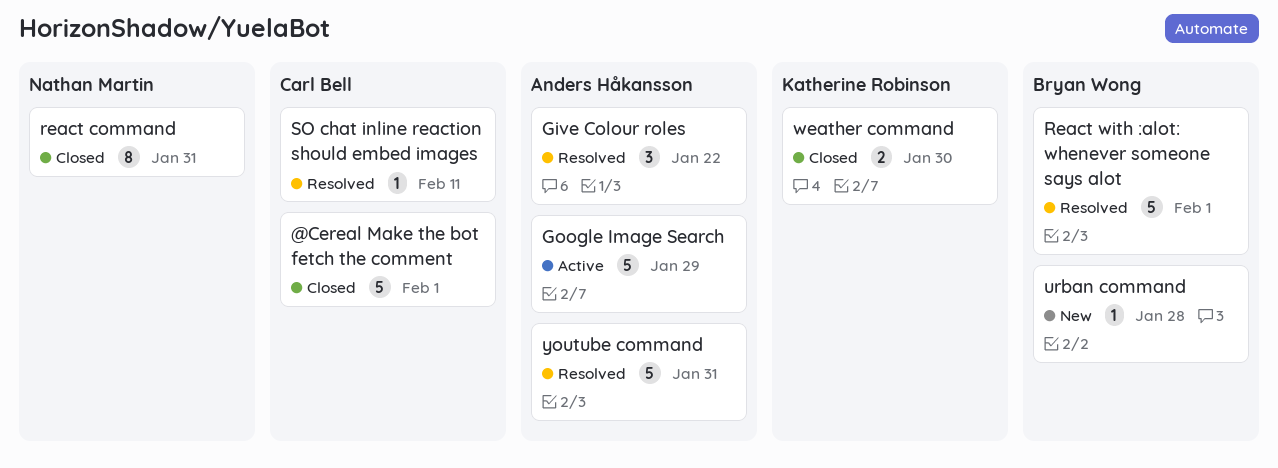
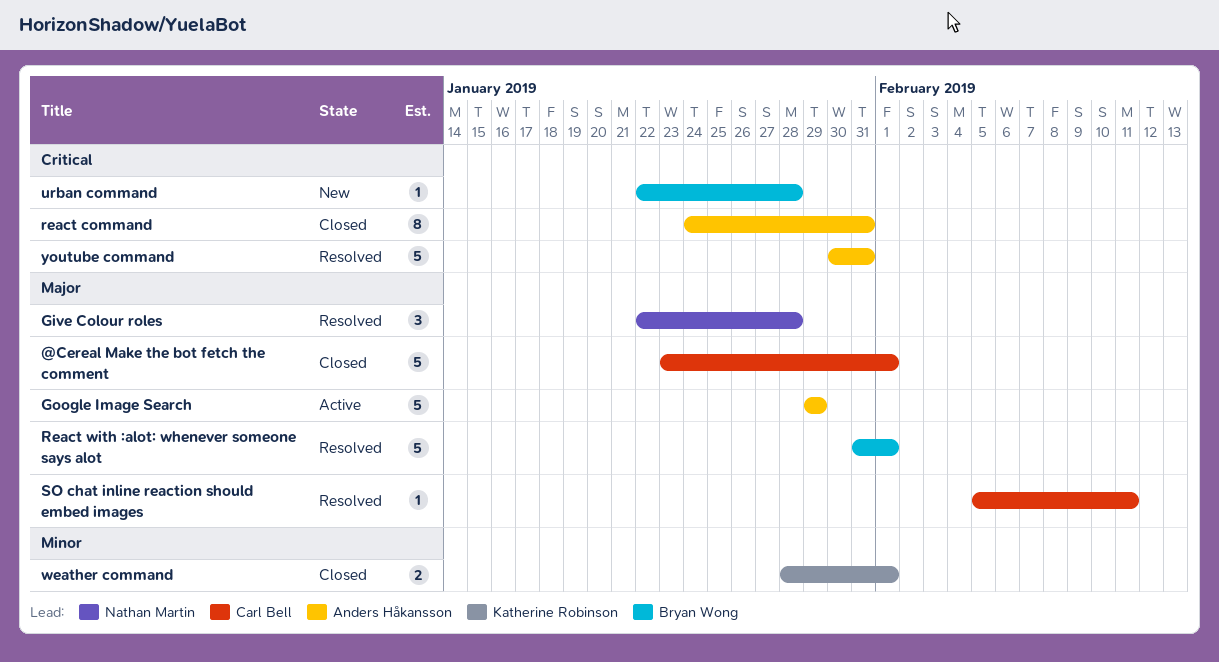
Give Colour roles, owner: Anders Håkansson -> Nathan Martin
Give Colour roles, due: Jan 22 -> Jan 28
react command, owner: Nathan Martin -> Anders Håkansson
weather command, due: Jan 30 -> Feb 1

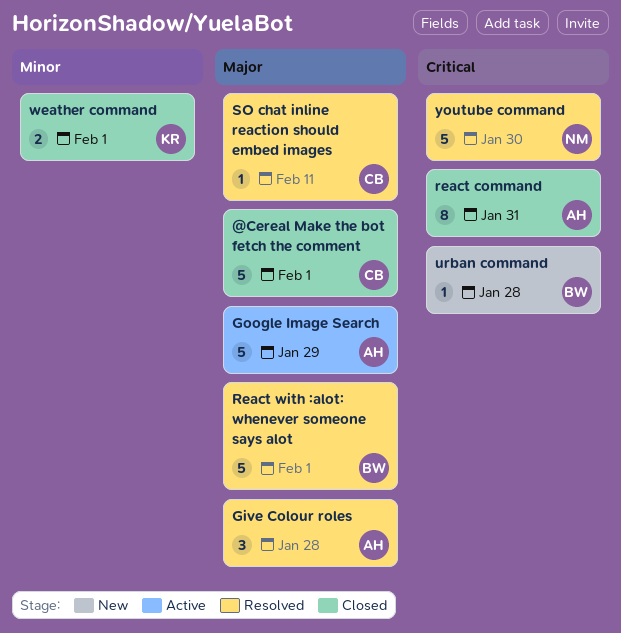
Give Colour roles, owner: Nathan Martin -> Anders Håkansson
youtube command, owner: Anders Håkansson -> Nathan Martin
youtube command, due: Jan 31 -> Jan 30

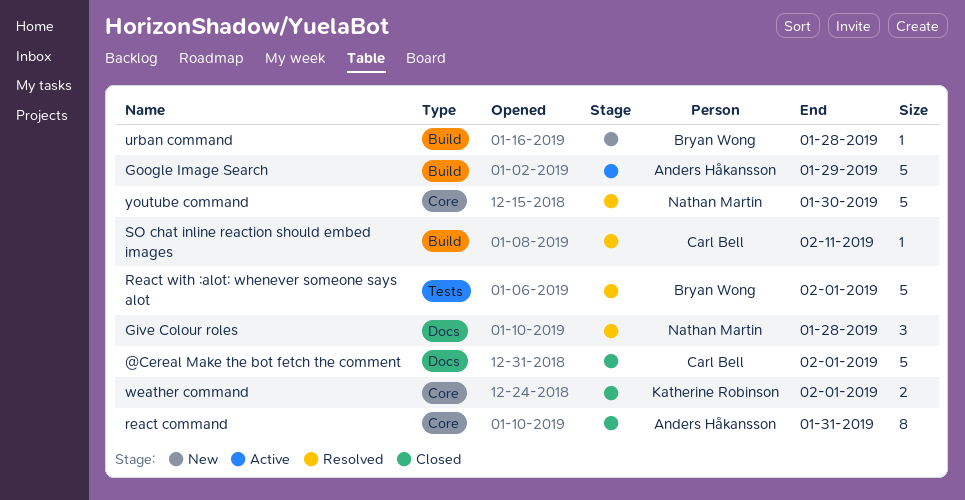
Give Colour roles, owner: Anders Håkansson -> Nathan Martin

